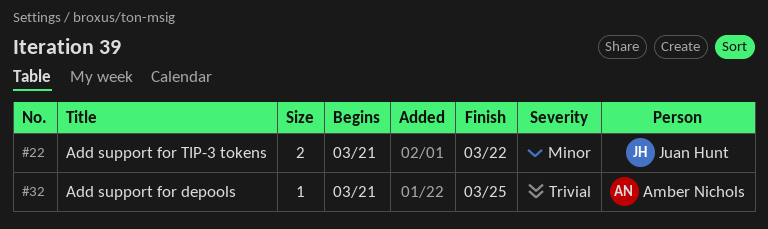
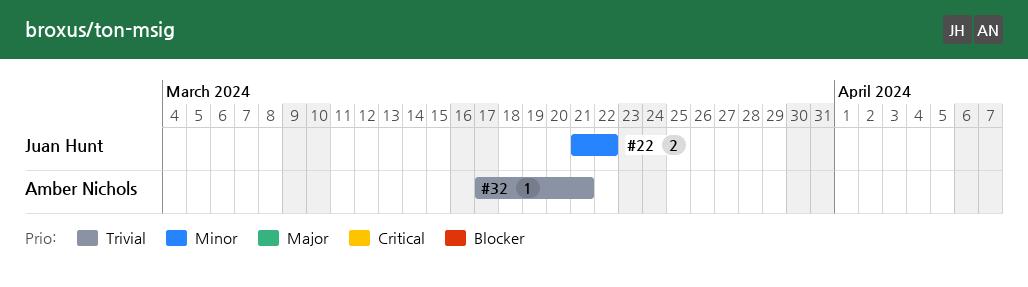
#32, start: Mar 21 -> Mar 17
#32, due: Mar 25 -> Mar 21

